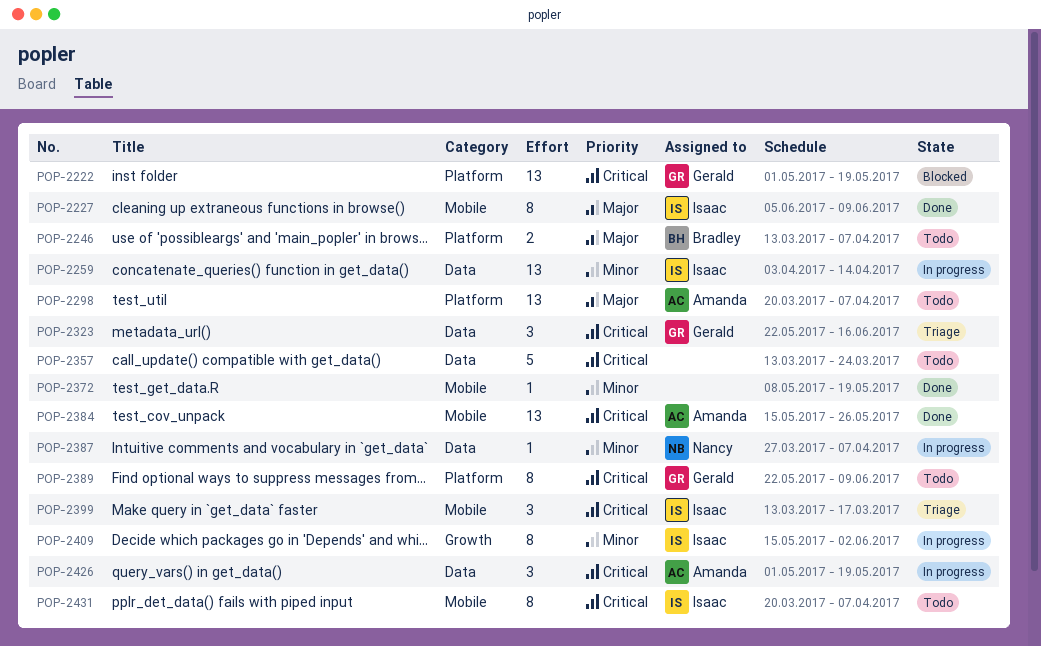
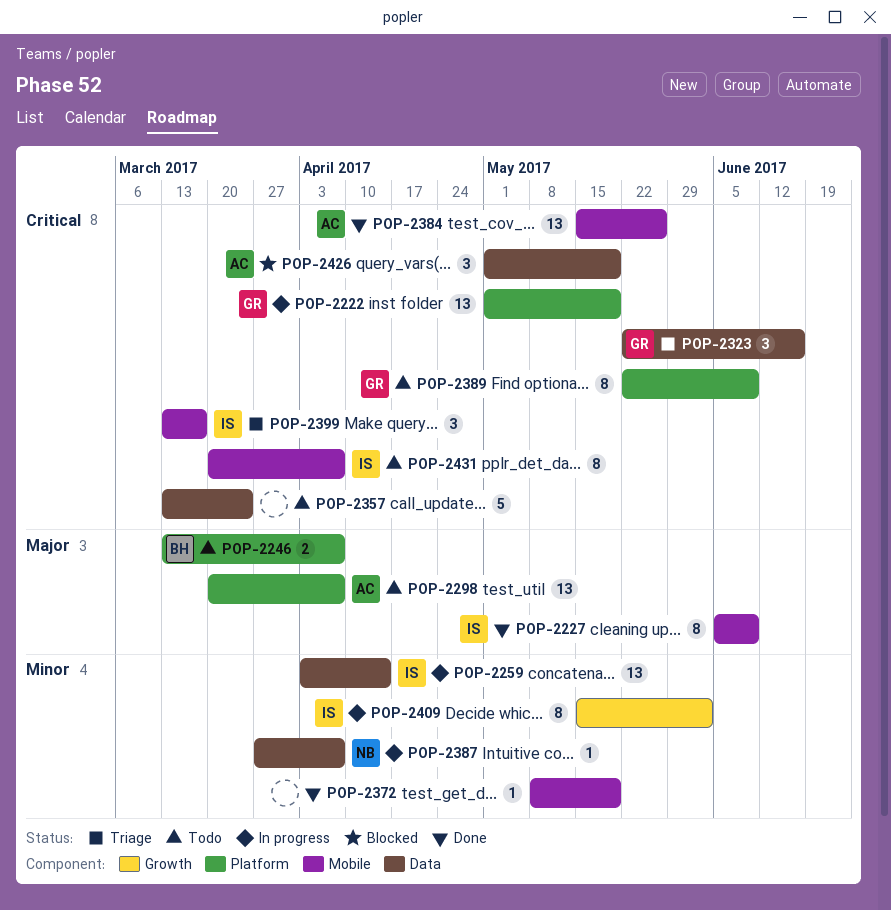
POP-2222, status: Blocked -> In progress
POP-2426, status: In progress -> Blocked

